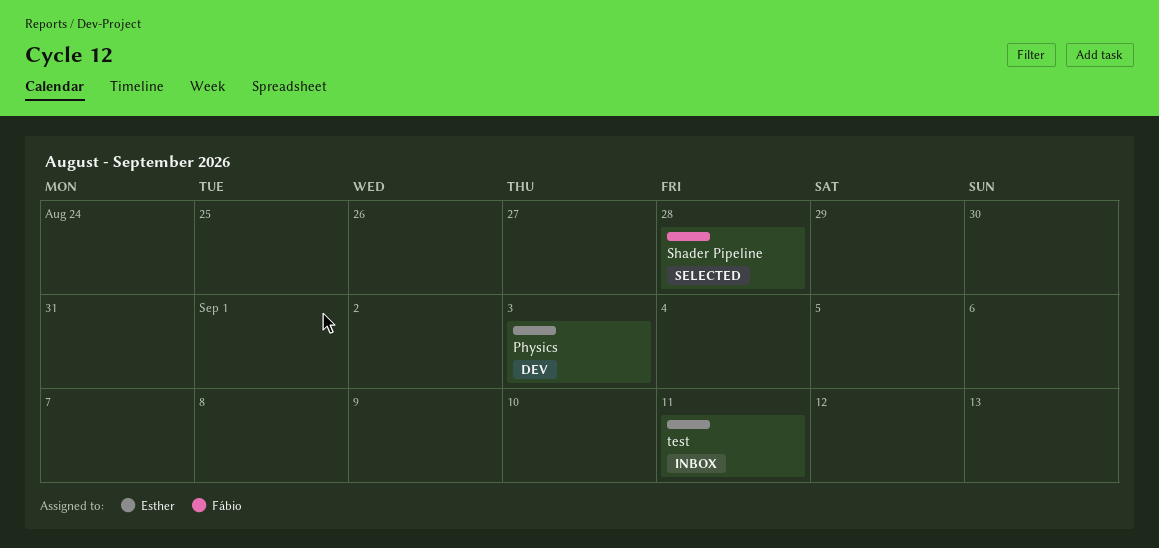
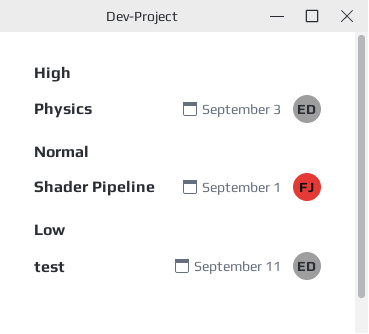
Shader Pipeline, due: Aug 28 -> Sep 1

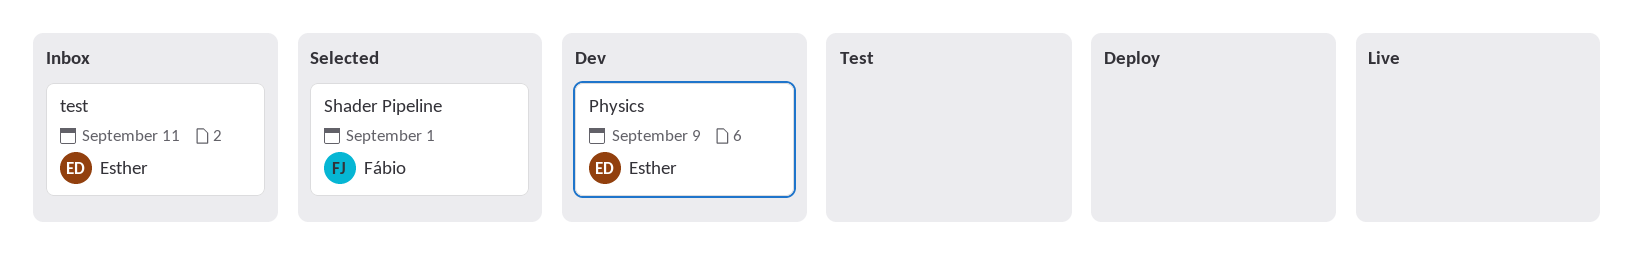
Physics, due: Sep 3 -> Sep 9

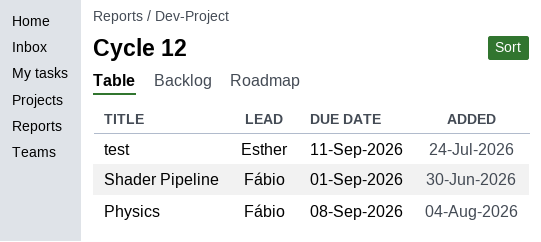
Physics, owner: Esther -> Fábio
Physics, due: Sep 9 -> Sep 8

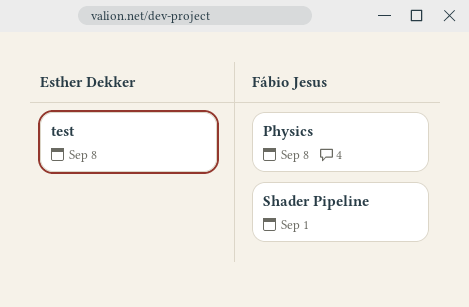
test, due: Sep 11 -> Sep 8

